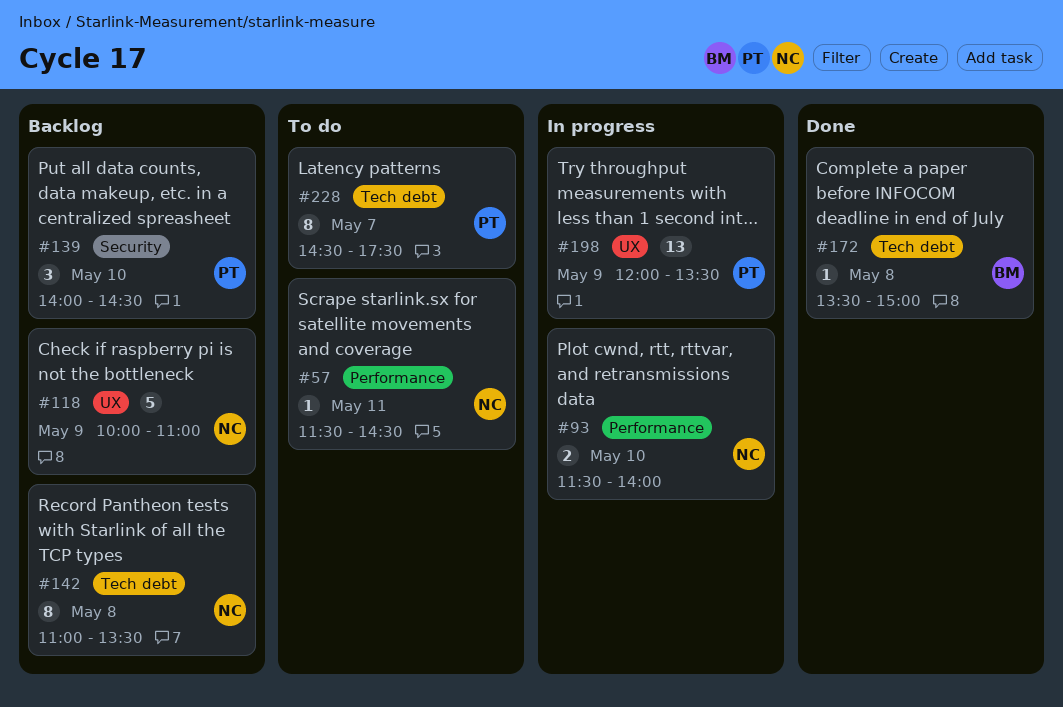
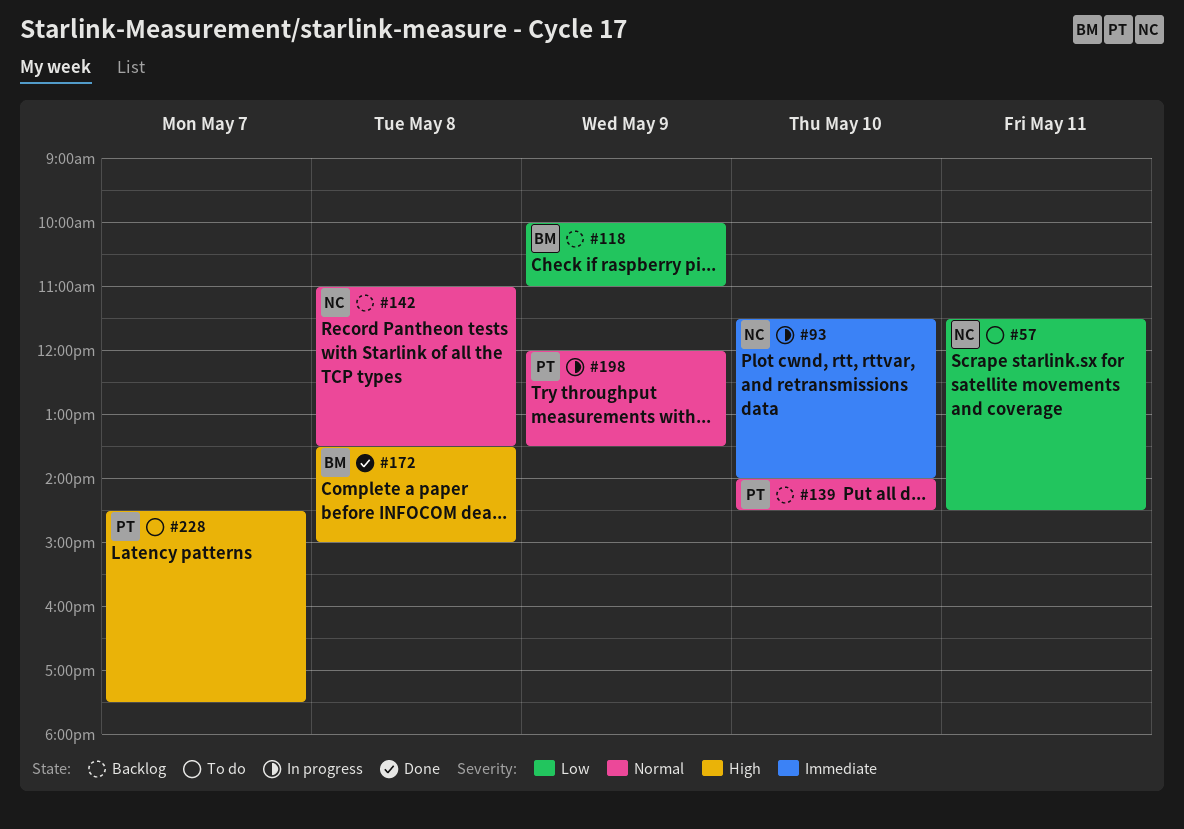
#118, owner: NC -> BM

